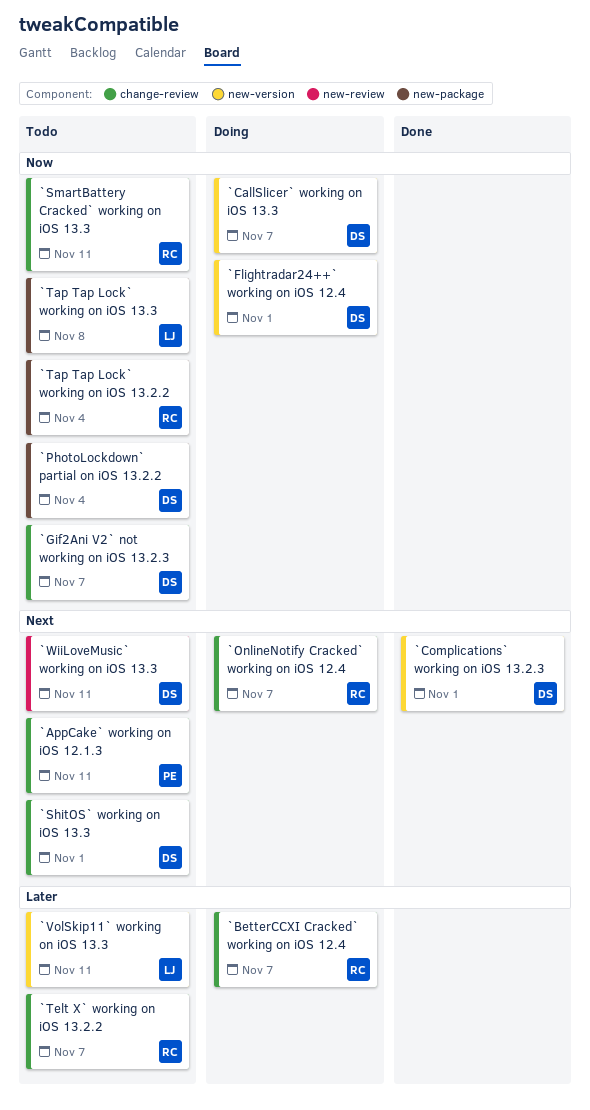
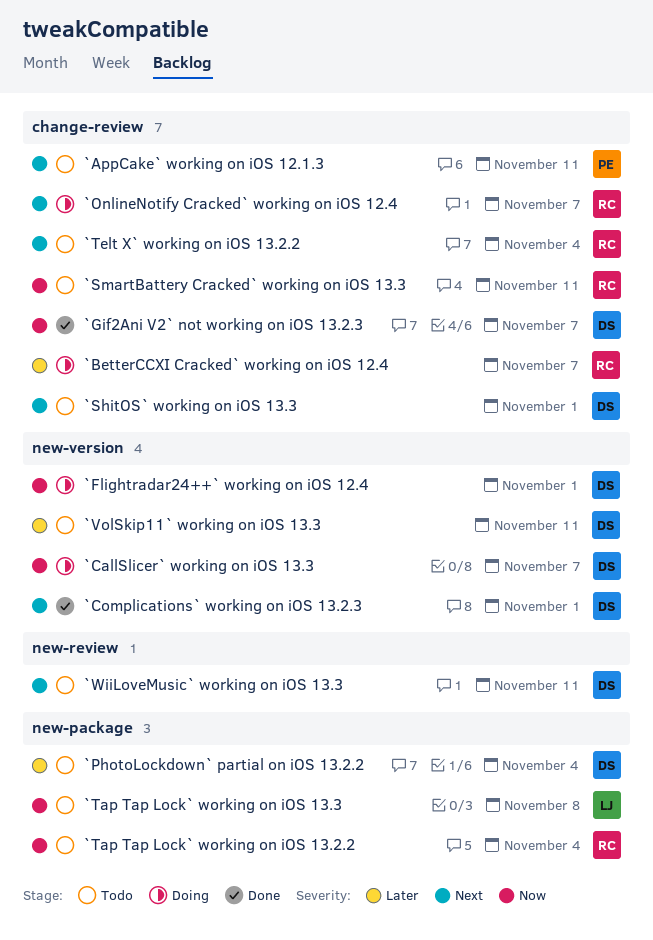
`Gif2Ani V2` not working on iOS 13.2.3, status: Todo -> Done
`PhotoLockdown` partial on iOS 13.2.2, priority: Now -> Later
`Telt X` working on iOS 13.2.2, priority: Later -> Next
`Telt X` working on iOS 13.2.2, due: Nov 7 -> Nov 4
`VolSkip11` working on iOS 13.3, owner: LJ -> DS

